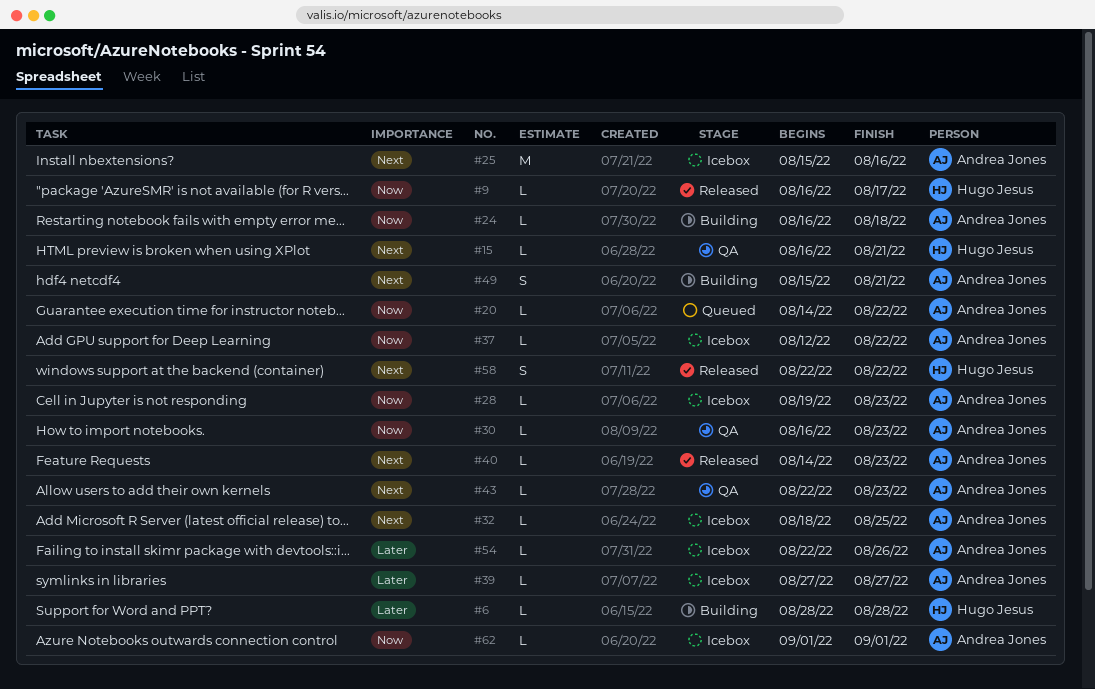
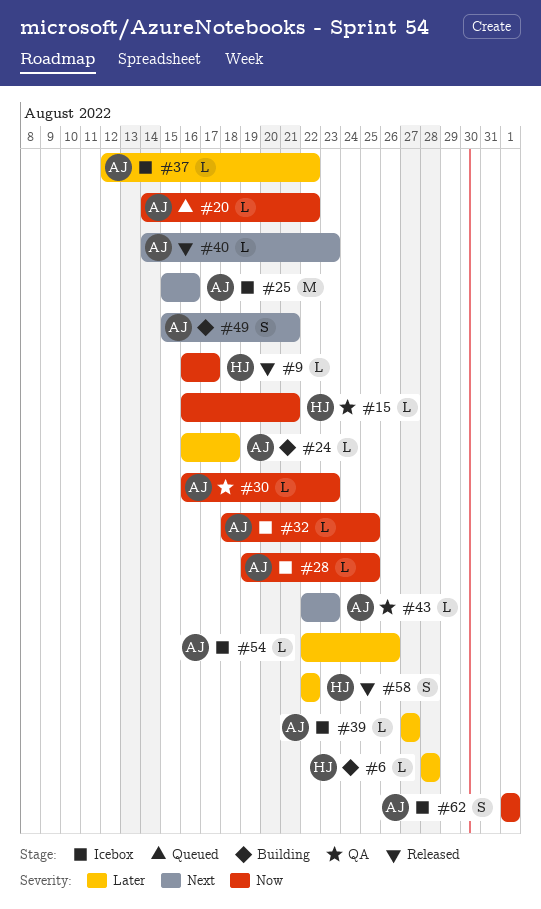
#15, priority: Next -> Now
#24, priority: Now -> Later
#28, due: Aug 23 -> Aug 25
#32, priority: Next -> Now
#37, priority: Now -> Later
#58, priority: Next -> Later
#62, estimate: L -> S

